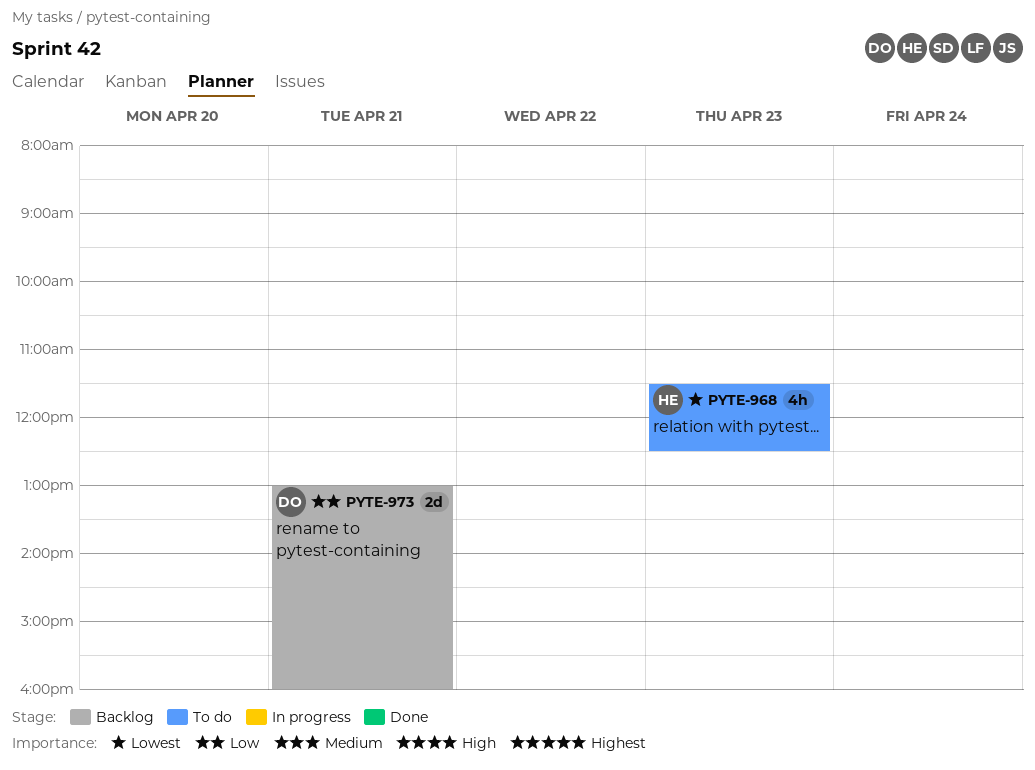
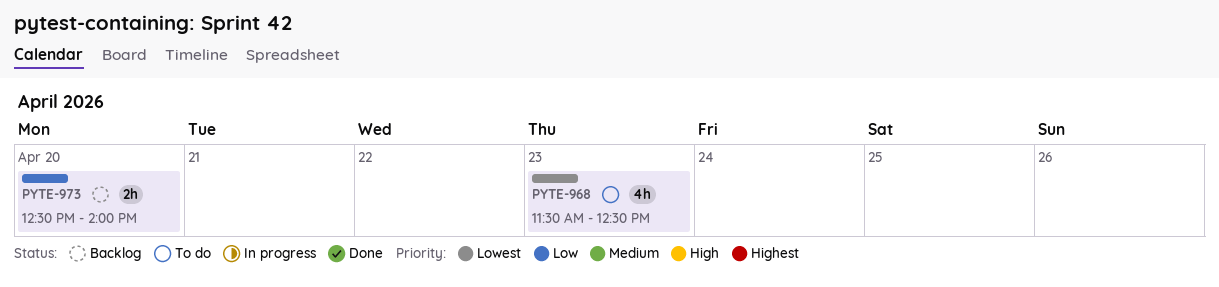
PYTE-973, estimate: 2d -> 2h
PYTE-973, day: Apr 21 -> Apr 20
PYTE-973, begins: 13:00 -> 12:30
PYTE-973, ends: 16:00 -> 14:00

